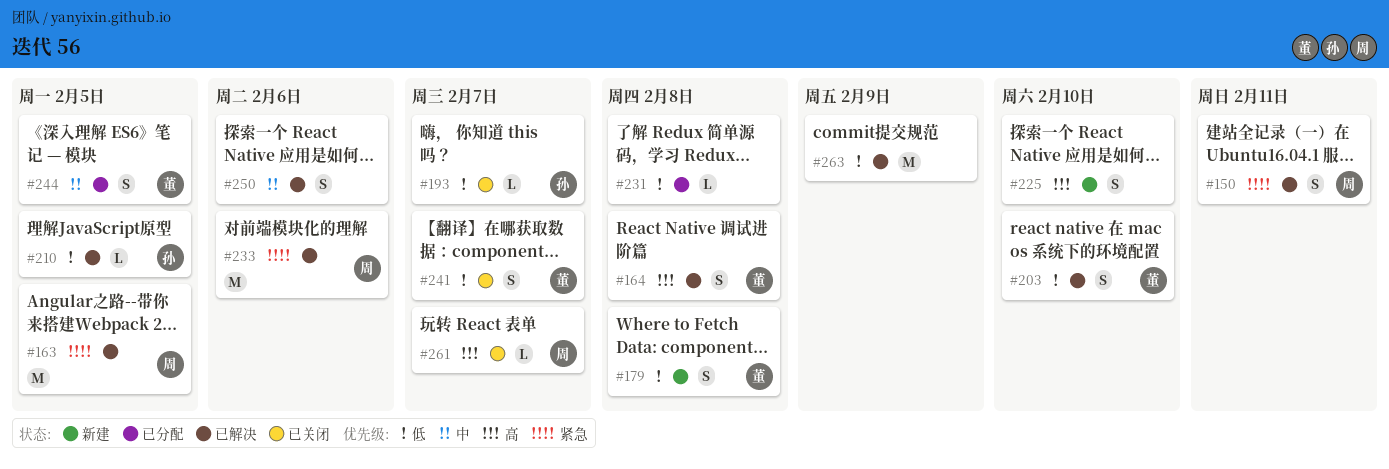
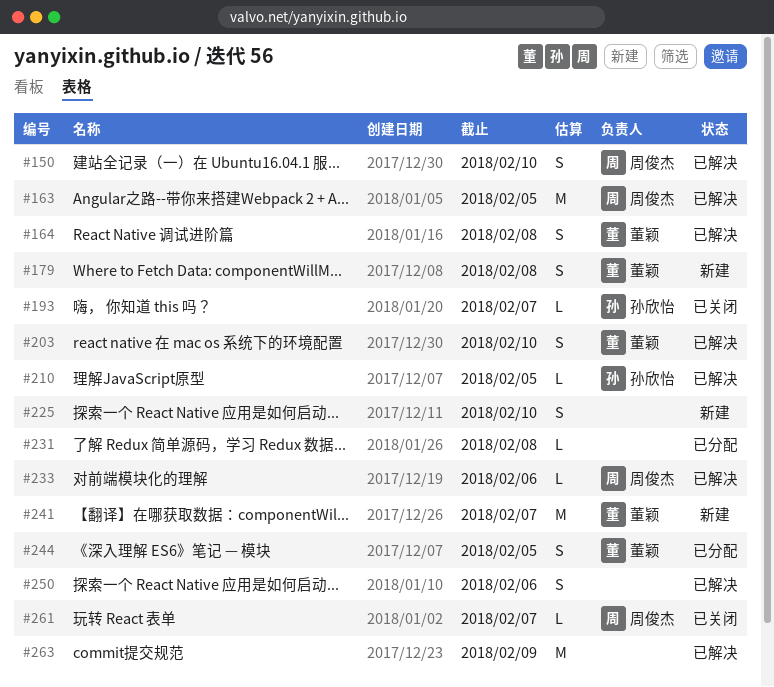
#150, due: Feb 11 -> Feb 10
#233, estimate: M -> L
#241, status: 已关闭 -> 新建
#241, estimate: S -> M

